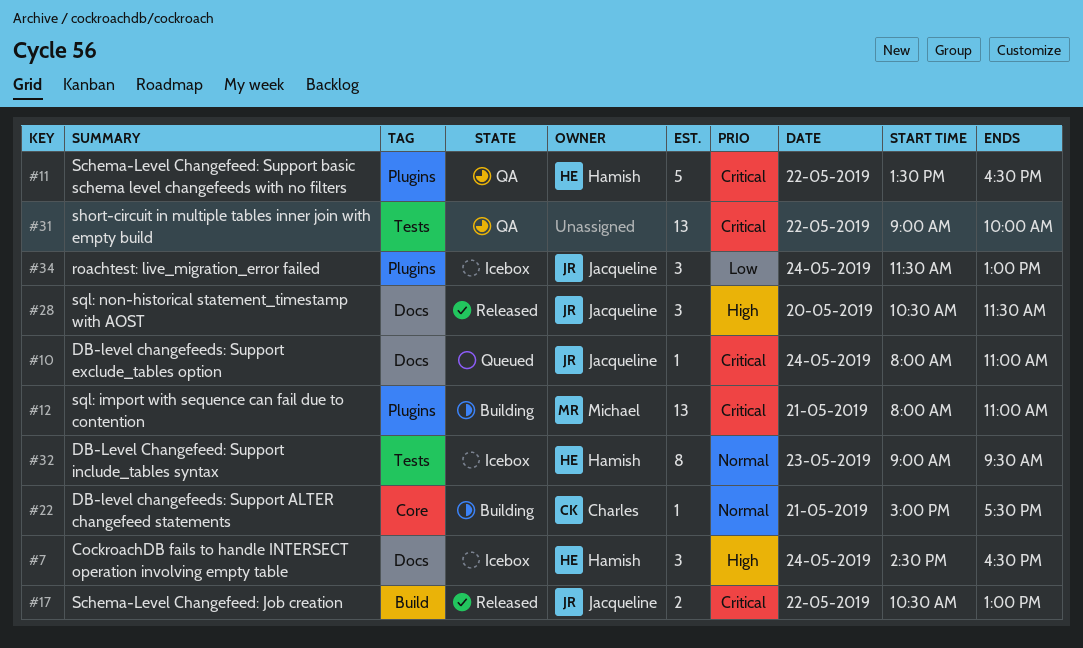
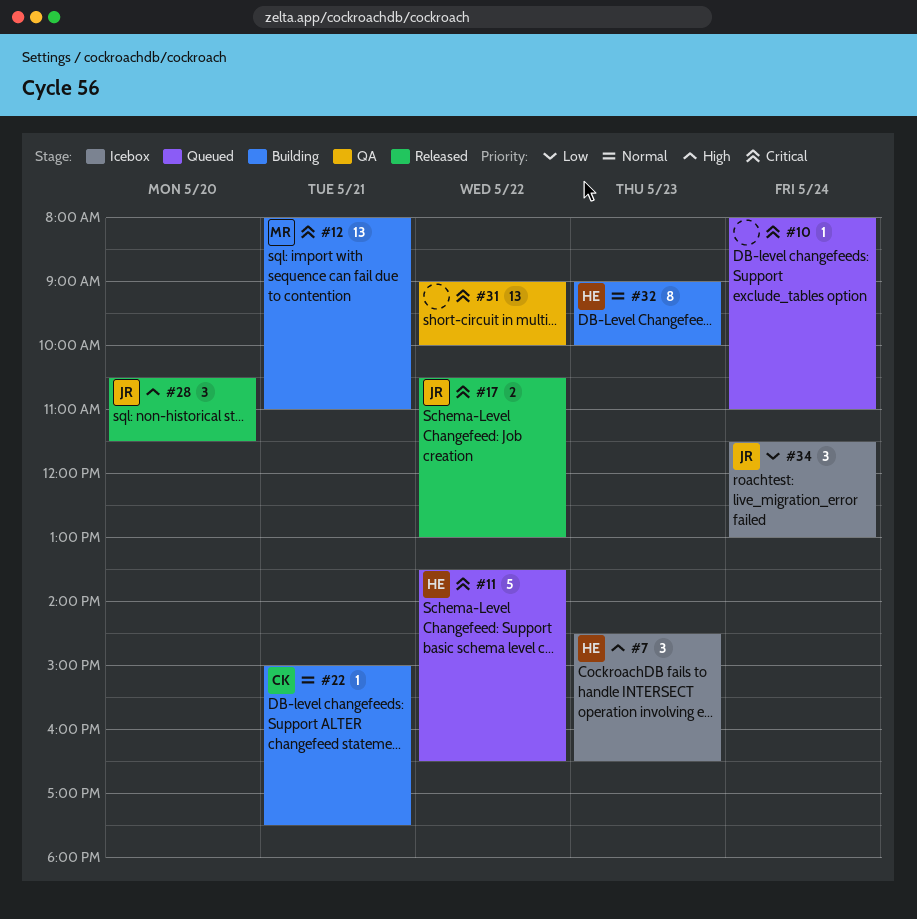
#7, day: May 24 -> May 23
#10, owner: Jacqueline -> none
#11, status: QA -> Queued
#32, status: Icebox -> Building
#32, ends: 09:30 -> 10:00

